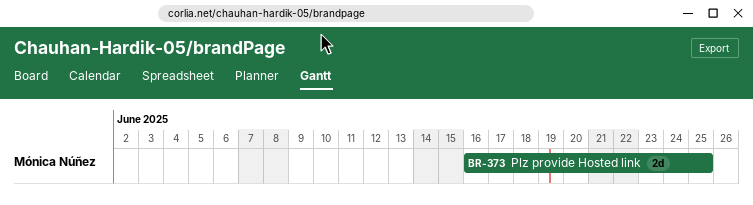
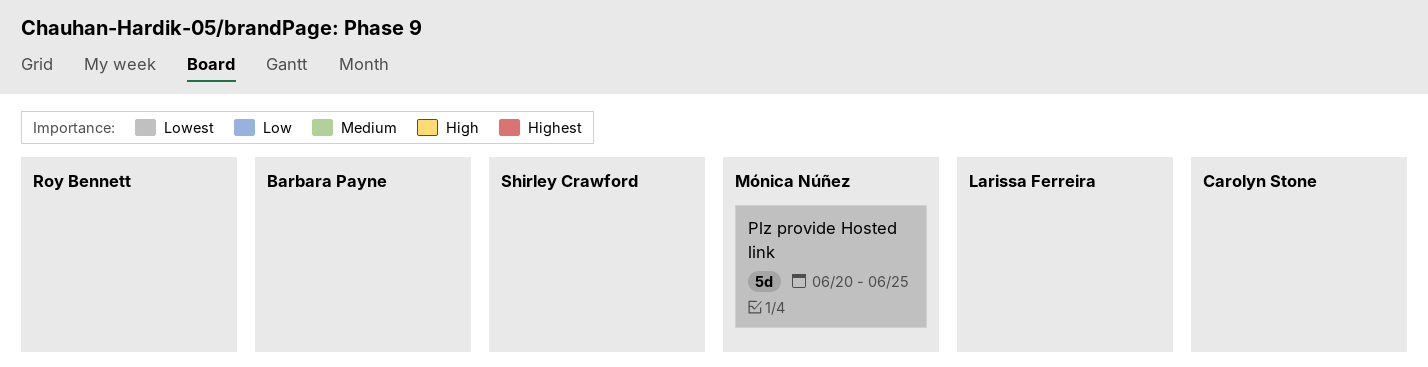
Plz provide Hosted link, estimate: 2d -> 5d
Plz provide Hosted link, start: Jun 16 -> Jun 20

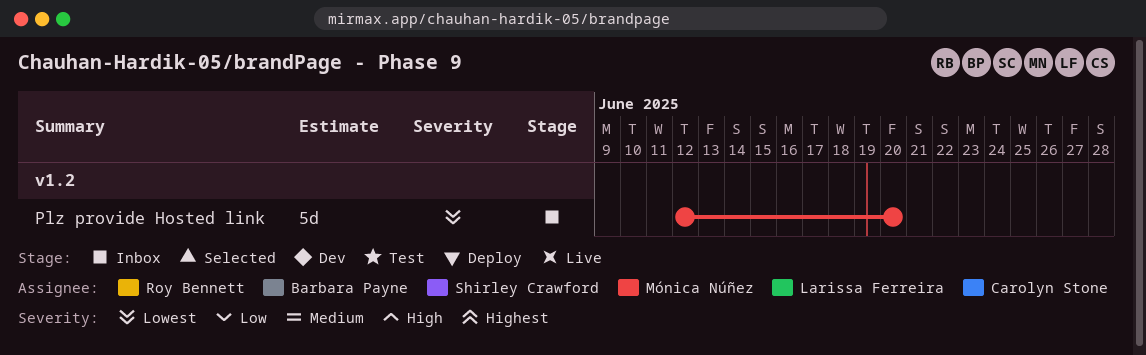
Plz provide Hosted link, start: Jun 20 -> Jun 12
Plz provide Hosted link, due: Jun 25 -> Jun 20

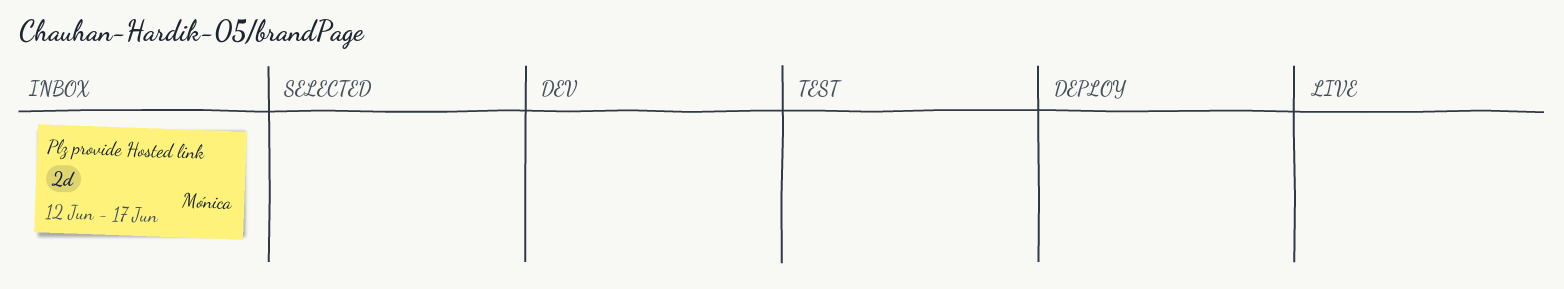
Plz provide Hosted link, estimate: 5d -> 2d
Plz provide Hosted link, due: Jun 20 -> Jun 17

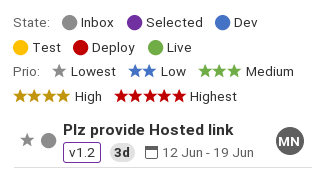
Plz provide Hosted link, estimate: 2d -> 3d
Plz provide Hosted link, due: Jun 17 -> Jun 19

